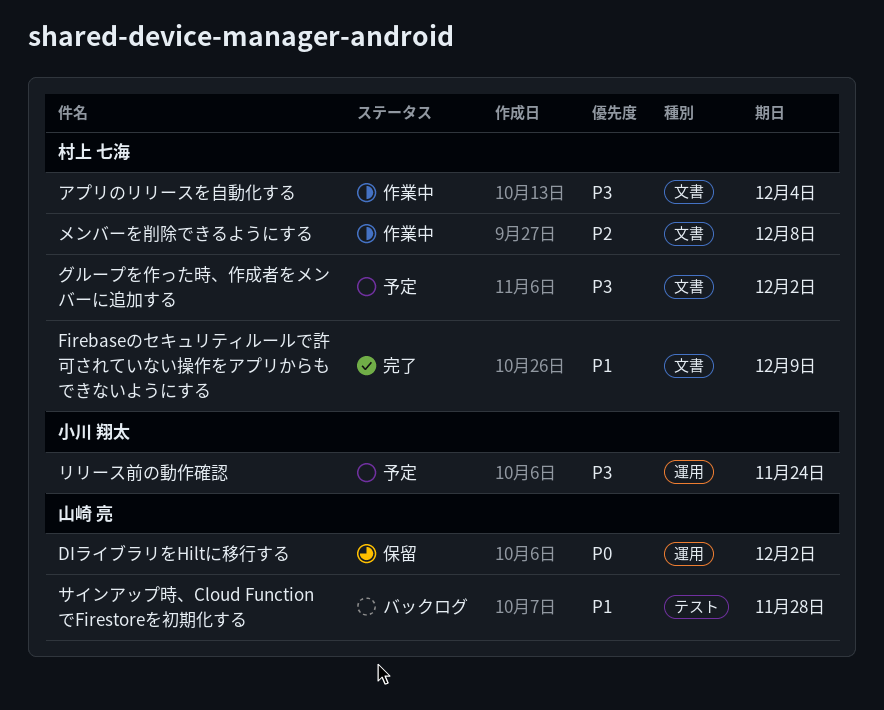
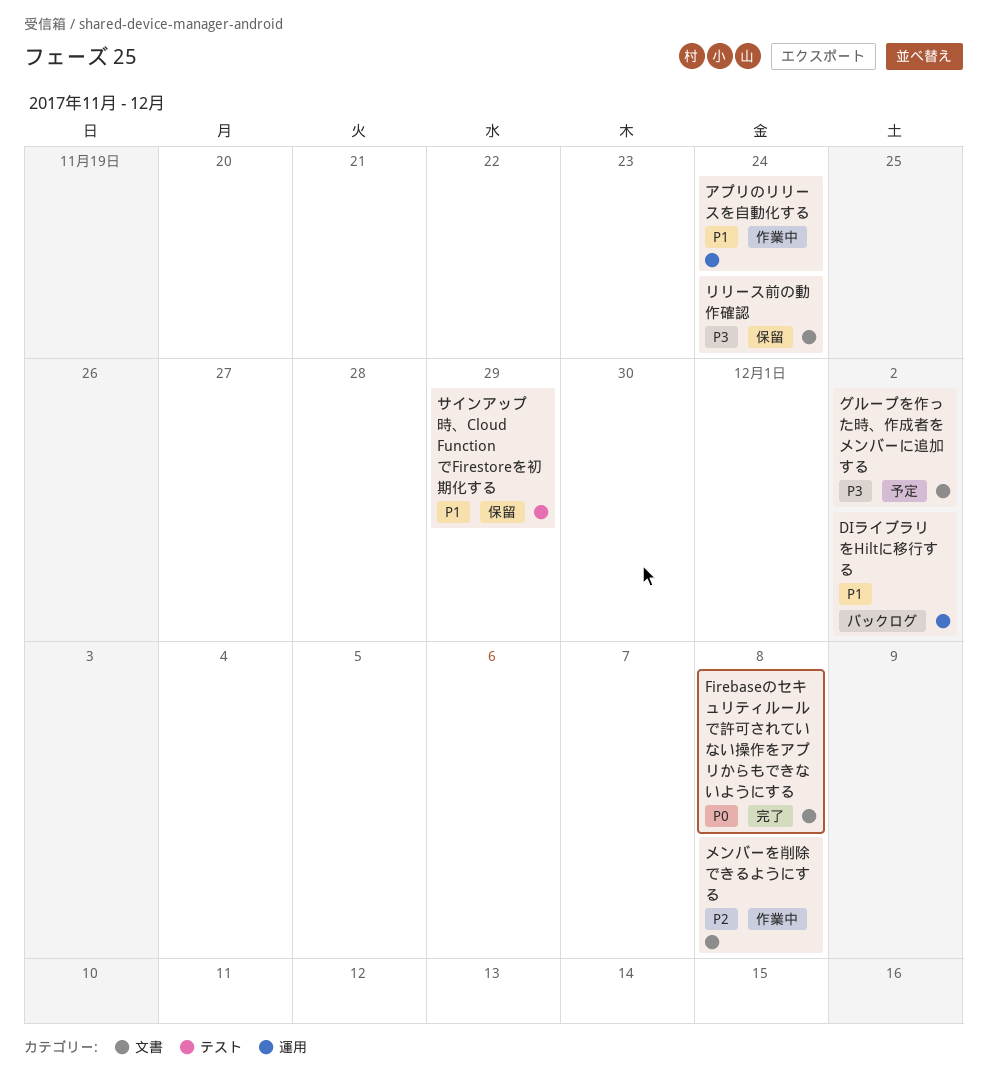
DIライブラリをHiltに移行する, status: 保留 -> バックログ
DIライブラリをHiltに移行する, priority: P0 -> P1
Firebaseのセキュリティルールで許可されていない操作をアプリからもできないようにする, priority: P1 -> P0
Firebaseのセキュリティルールで許可されていない操作をアプリからもできないようにする, due: Dec 9 -> Dec 8
アプリのリリースを自動化する, priority: P3 -> P1
アプリのリリースを自動化する, label: 文書 -> 運用
アプリのリリースを自動化する, due: Dec 4 -> Nov 24
サインアップ時、Cloud FunctionでFirestoreを初期化する, status: バックログ -> 保留
サインアップ時、Cloud FunctionでFirestoreを初期化する, due: Nov 28 -> Nov 29
リリース前の動作確認, status: 予定 -> 保留
リリース前の動作確認, label: 運用 -> 文書

